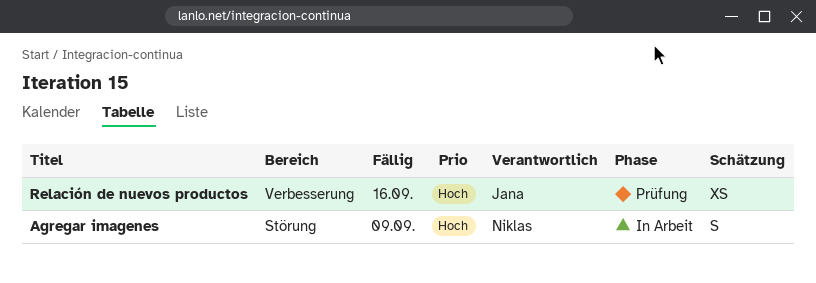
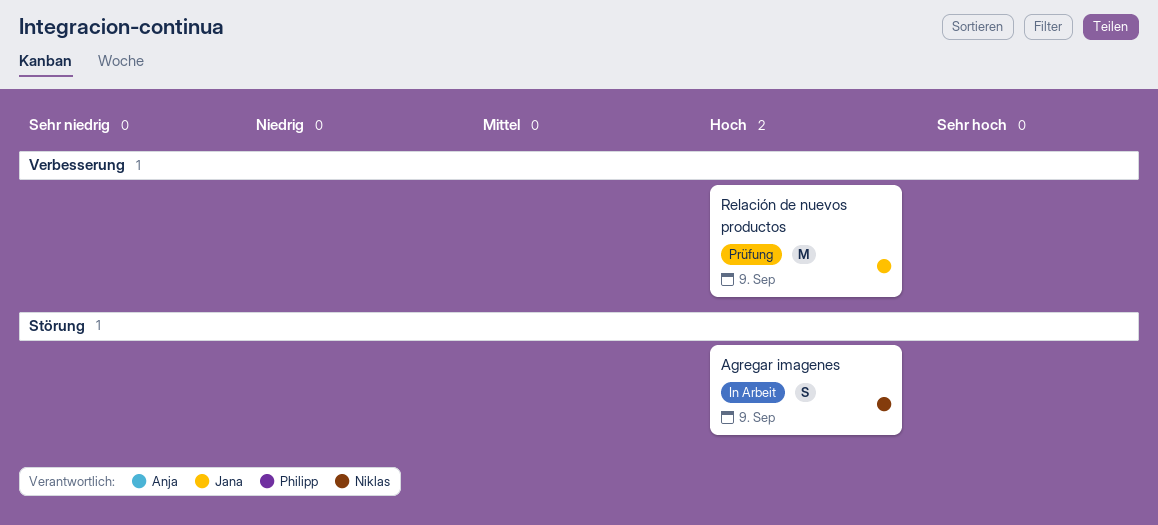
Relación de nuevos productos, estimate: XS -> M
Relación de nuevos productos, due: Sep 16 -> Sep 9

